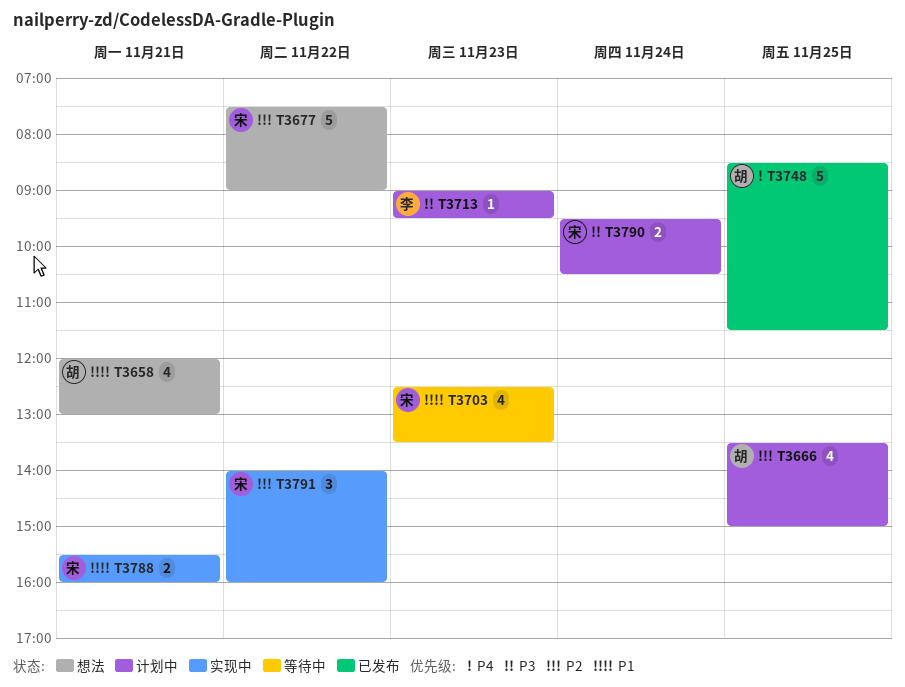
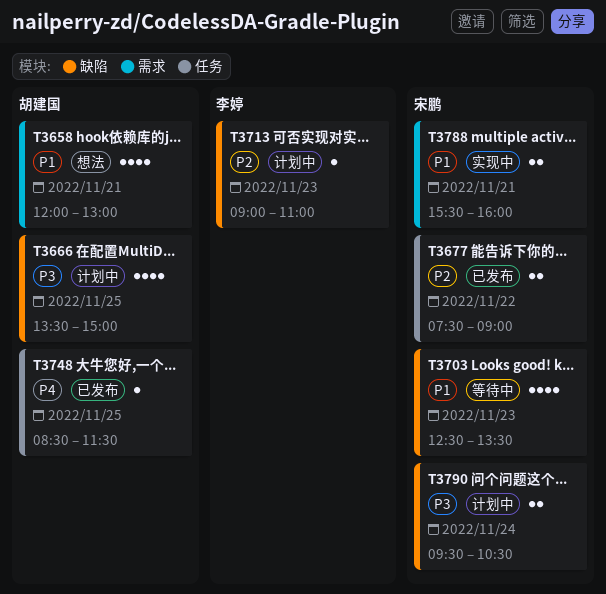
T3666, priority: P2 -> P3
T3677, status: 想法 -> 已发布
T3677, estimate: 5 -> 2
T3713, priority: P3 -> P2
T3713, ends: 09:30 -> 11:00
T3748, estimate: 5 -> 1
T3791: present -> none

